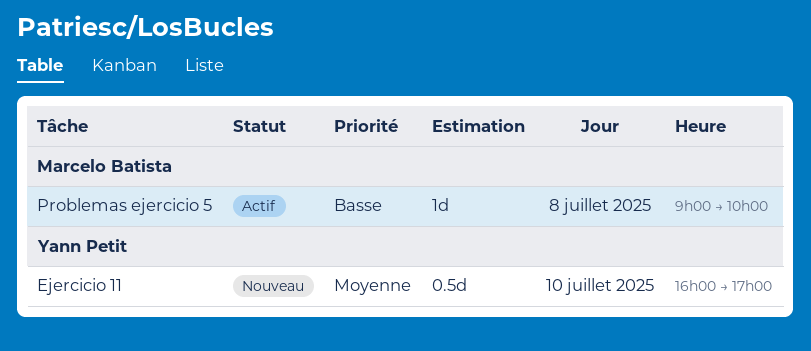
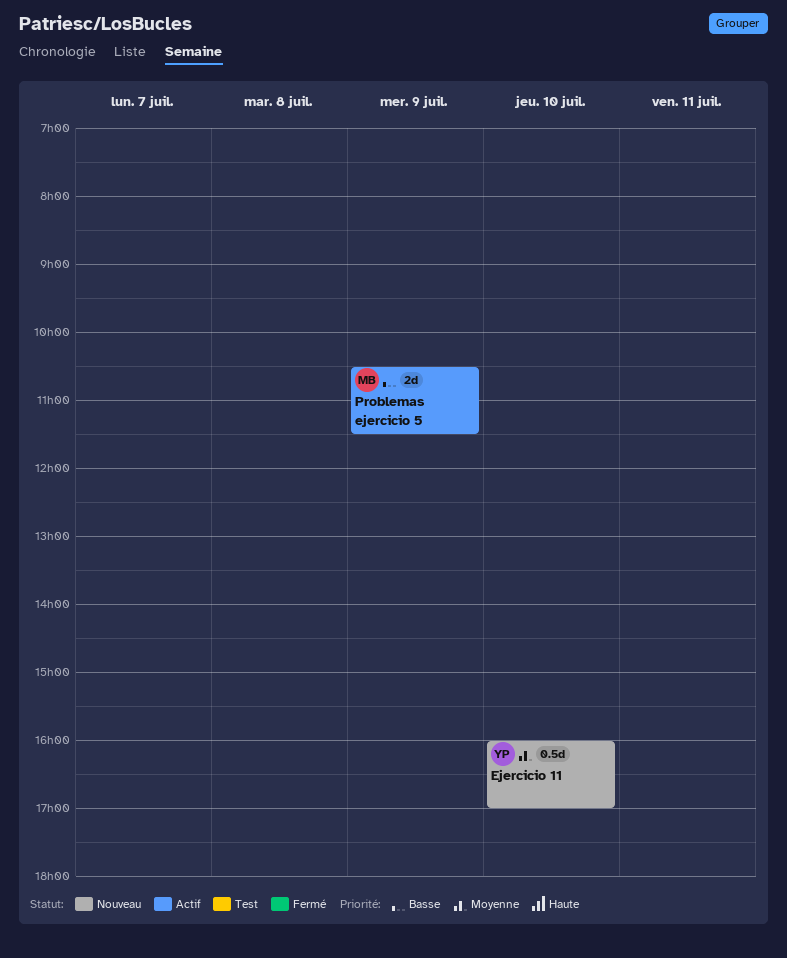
Problemas ejercicio 5, estimate: 1d -> 2d
Problemas ejercicio 5, day: Jul 8 -> Jul 9
Problemas ejercicio 5, begins: 09:00 -> 10:30
Problemas ejercicio 5, ends: 10:00 -> 11:30

